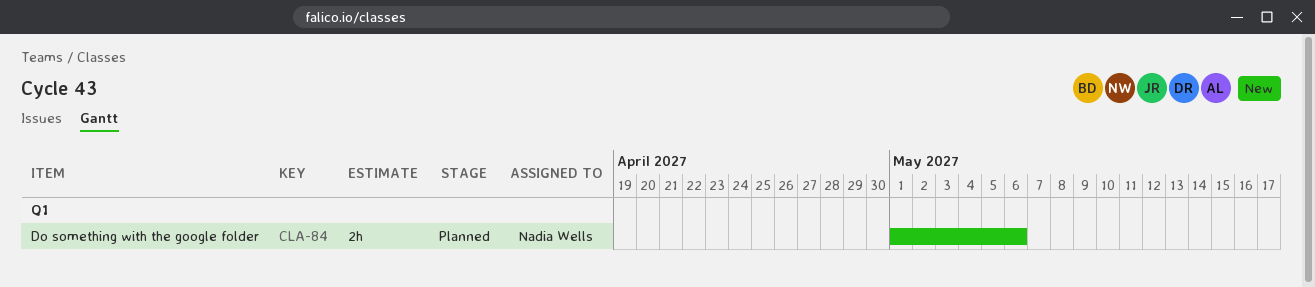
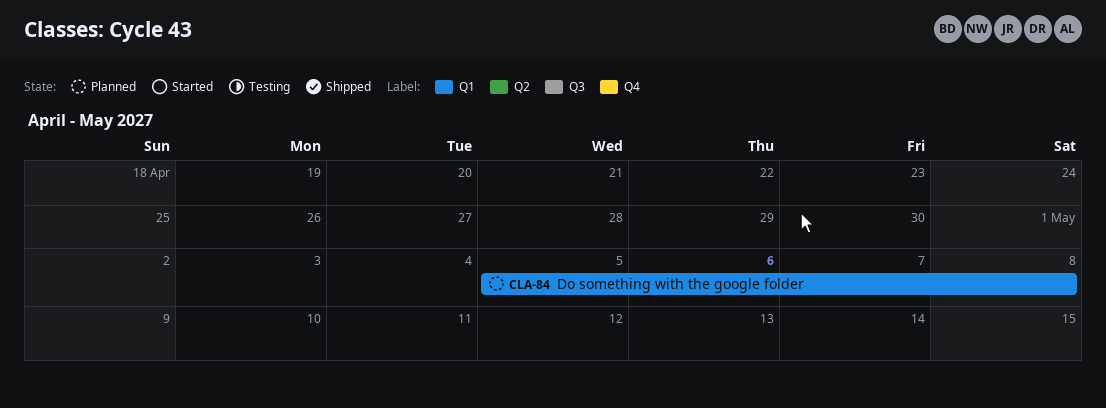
CLA-84, start: May 1 -> May 5
CLA-84, due: May 6 -> May 8

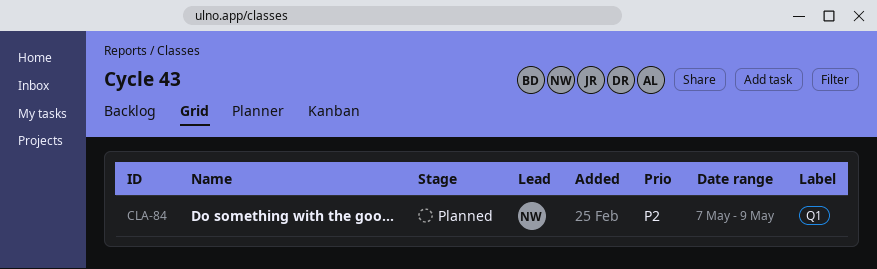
CLA-84, start: May 5 -> May 7
CLA-84, due: May 8 -> May 9

